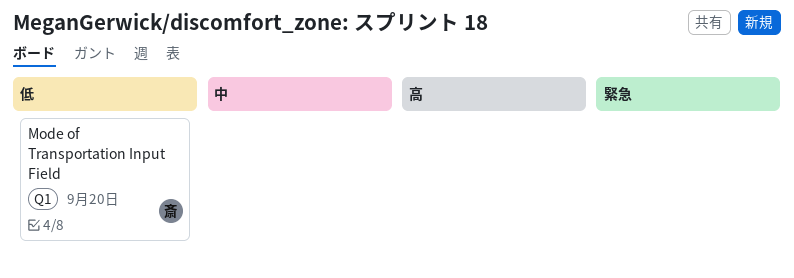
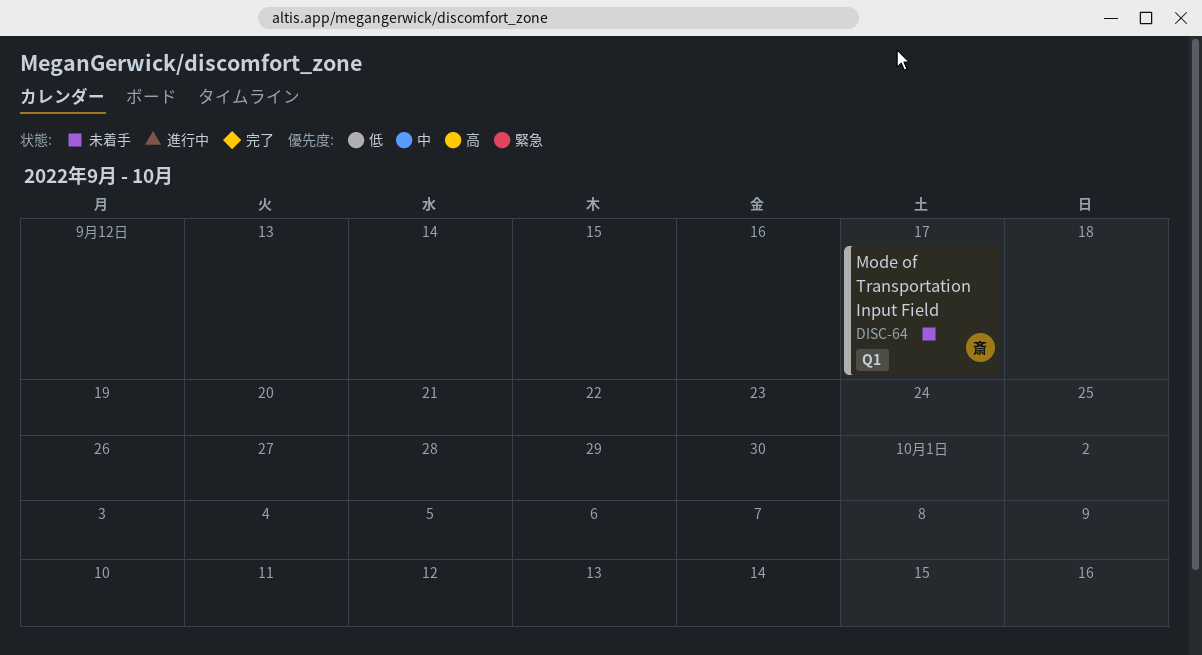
Mode of Transportation Input Field, due: Sep 20 -> Sep 17

